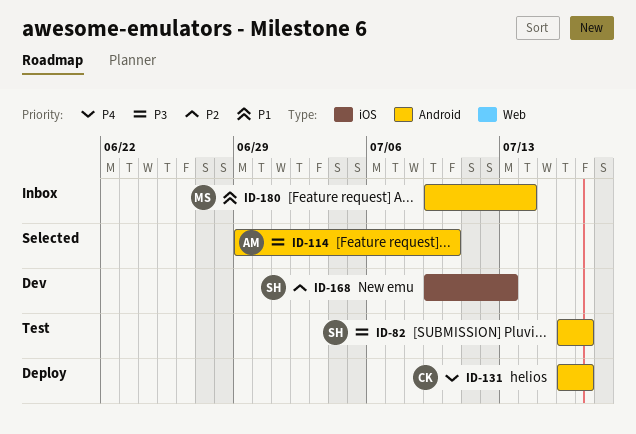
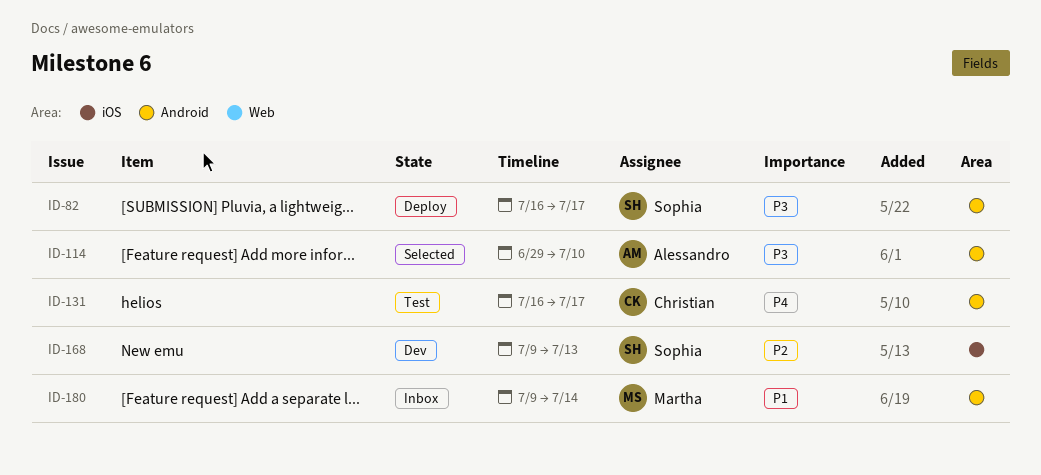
ID-82, status: Test -> Deploy
ID-131, status: Deploy -> Test

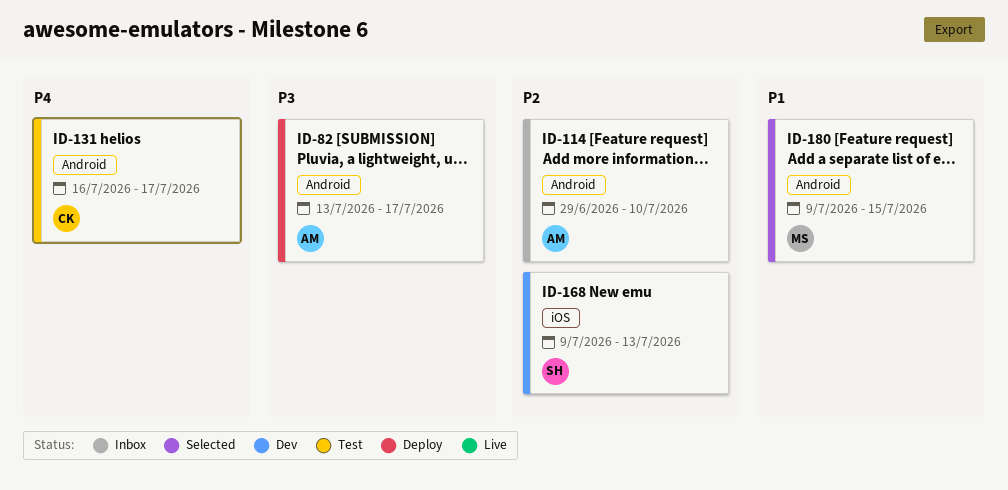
ID-82, owner: Sophia -> Alessandro
ID-82, start: Jul 16 -> Jul 13
ID-114, status: Selected -> Inbox
ID-114, priority: P3 -> P2
ID-180, status: Inbox -> Selected
ID-180, due: Jul 14 -> Jul 15

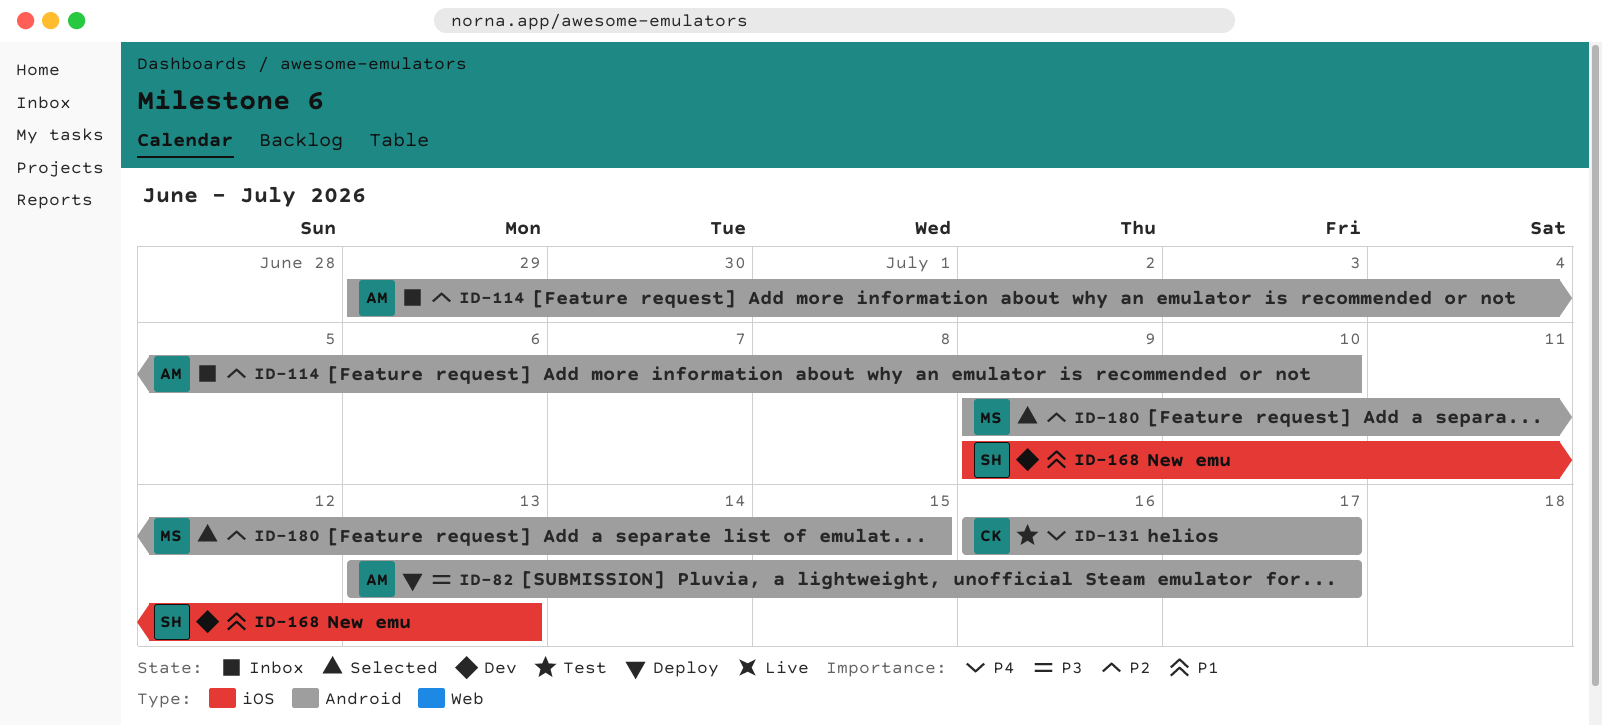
ID-168, priority: P2 -> P1
ID-180, priority: P1 -> P2

